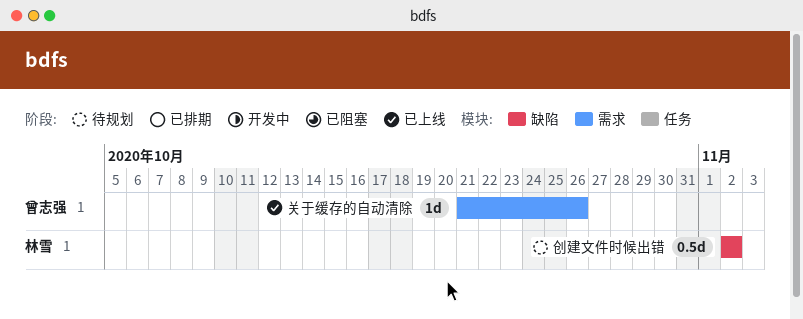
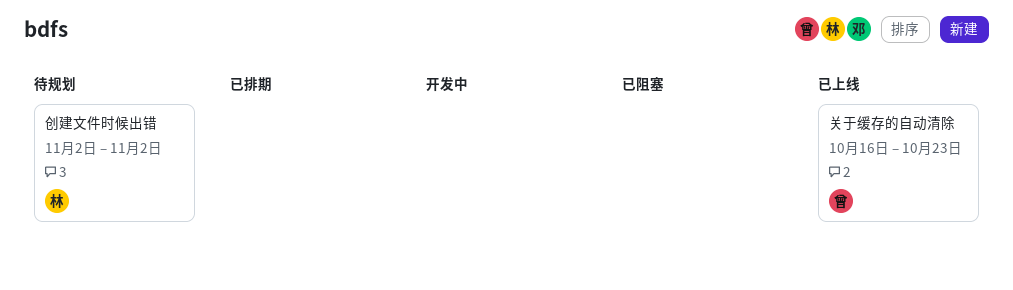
关于缓存的自动清除, start: Oct 21 -> Oct 16
关于缓存的自动清除, due: Oct 26 -> Oct 23

